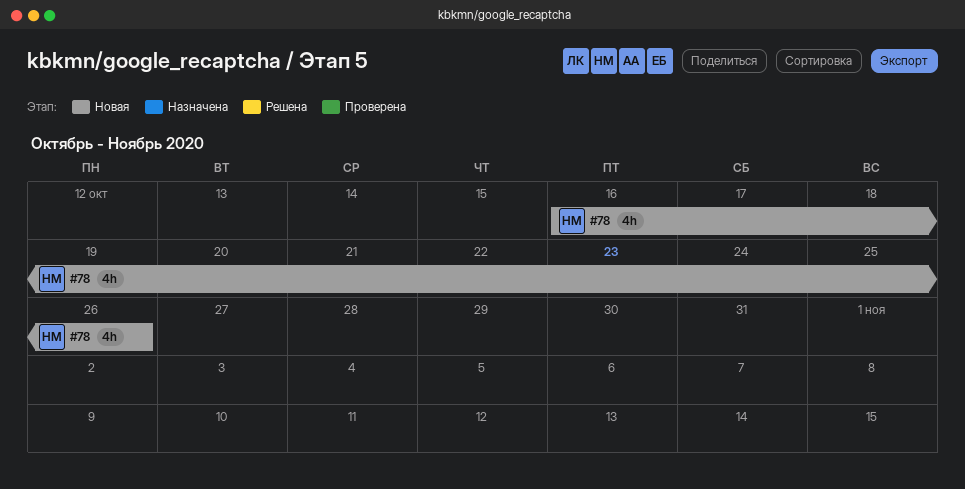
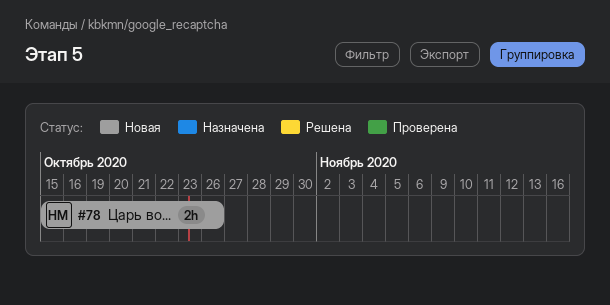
#78, estimate: 4h -> 2h
#78, start: Oct 16 -> Oct 15

